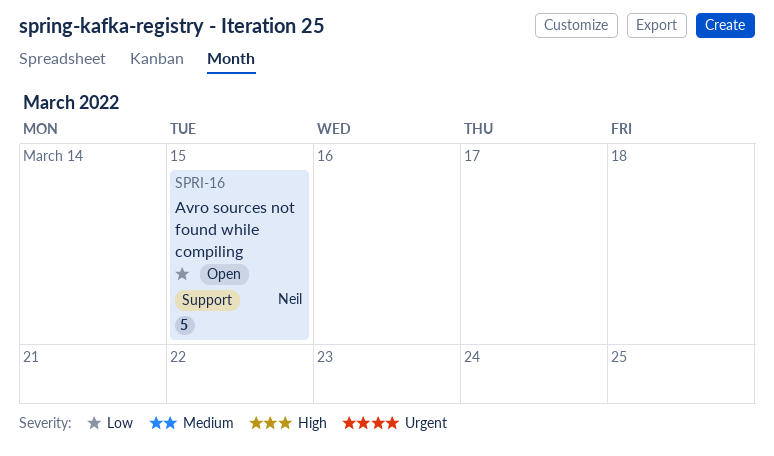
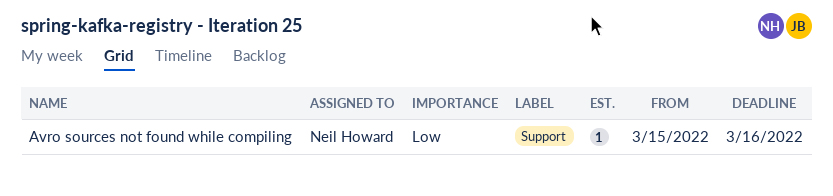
Avro sources not found while compiling, estimate: 5 -> 1
Avro sources not found while compiling, due: Mar 15 -> Mar 16

